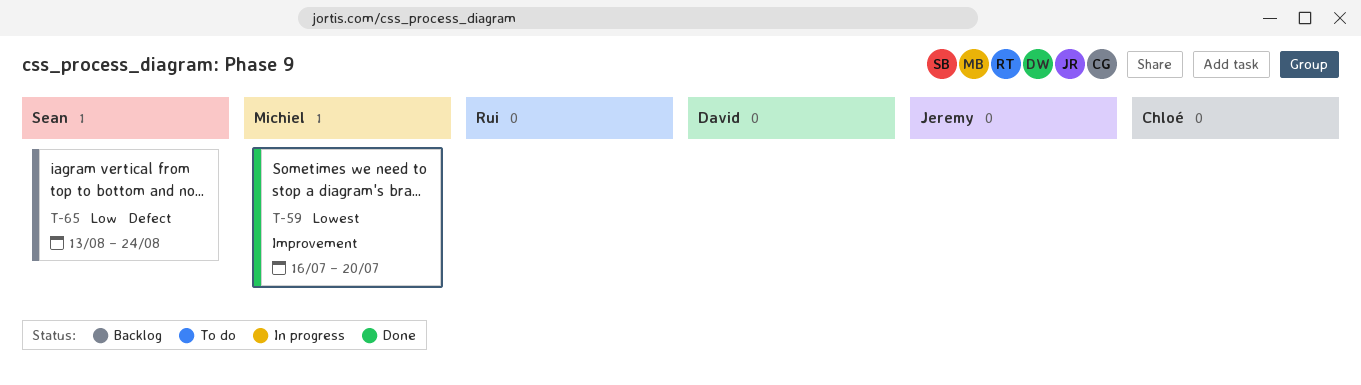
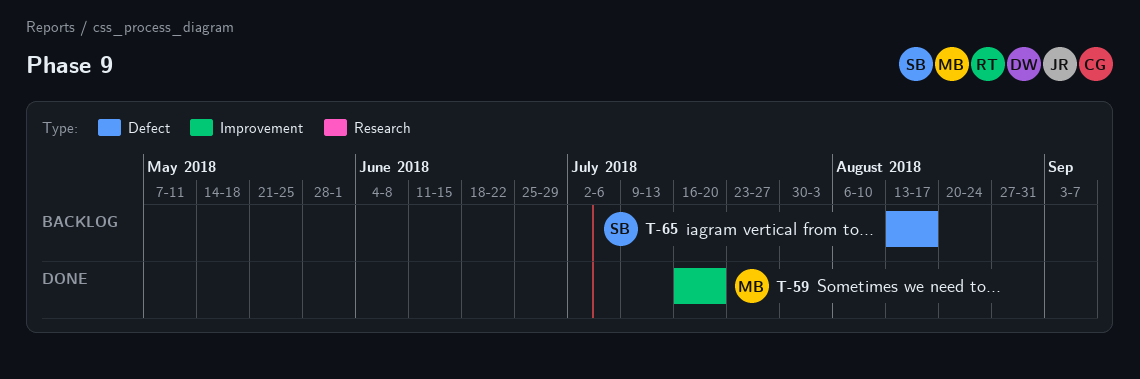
T-65, due: Aug 24 -> Aug 17

